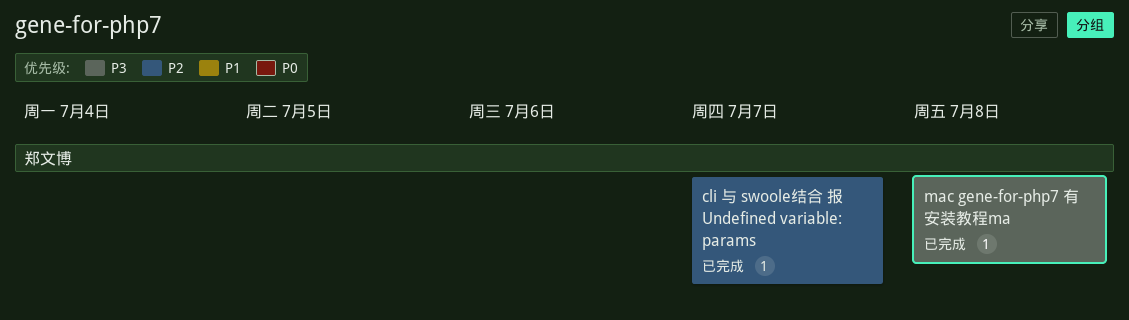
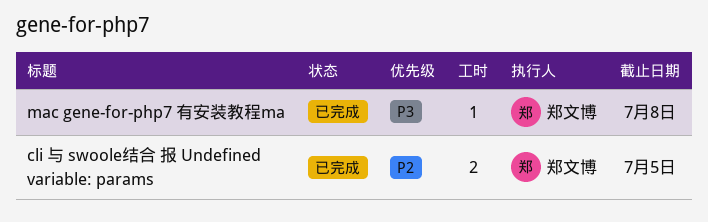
cli 与 swoole结合 报 Undefined variable: params, estimate: 1 -> 2
cli 与 swoole结合 报 Undefined variable: params, due: Jul 7 -> Jul 5

